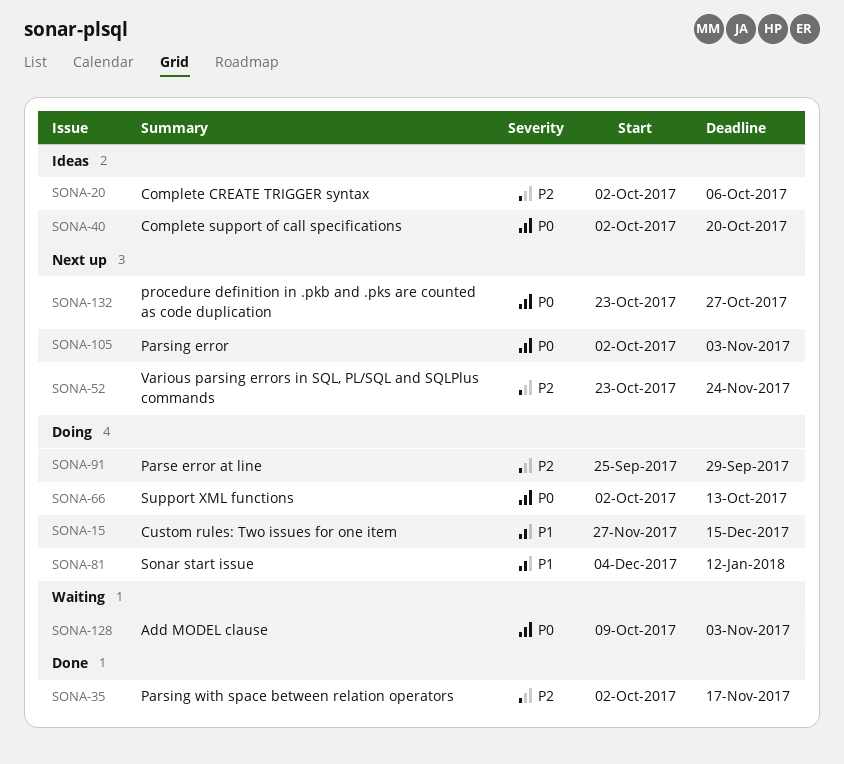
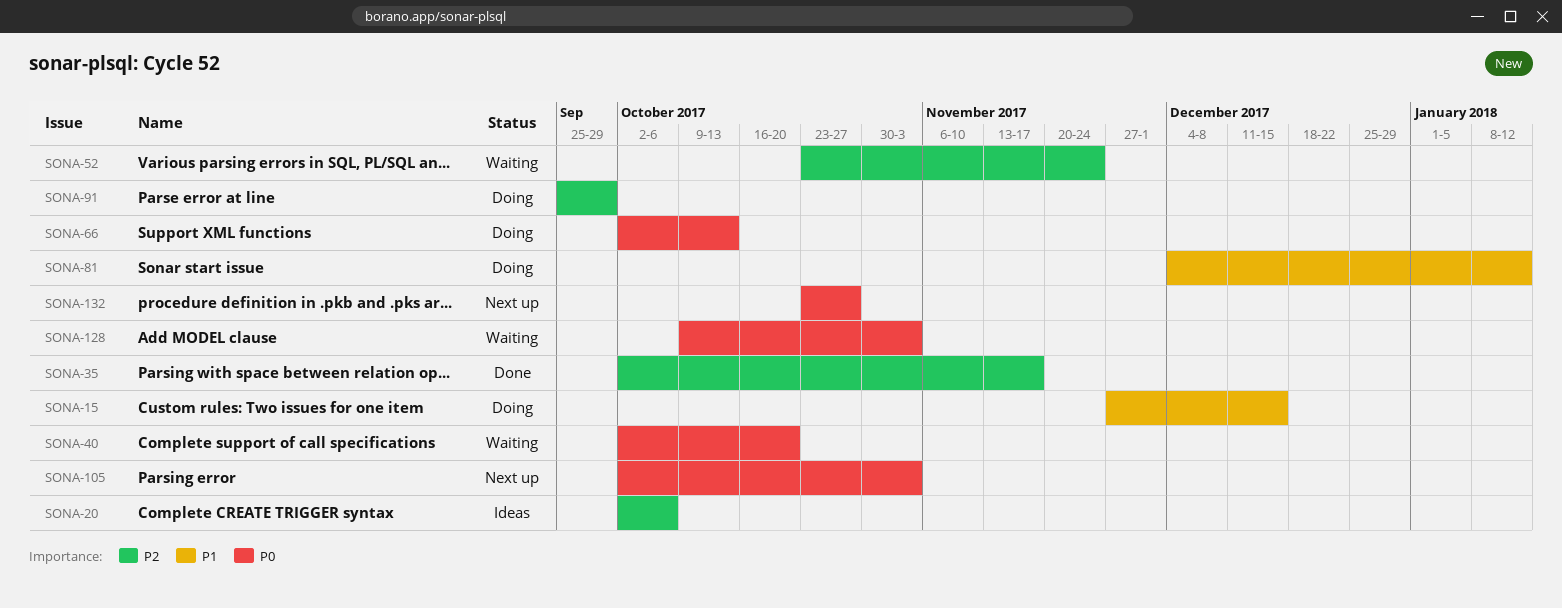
SONA-40, status: Ideas -> Waiting
SONA-52, status: Next up -> Waiting

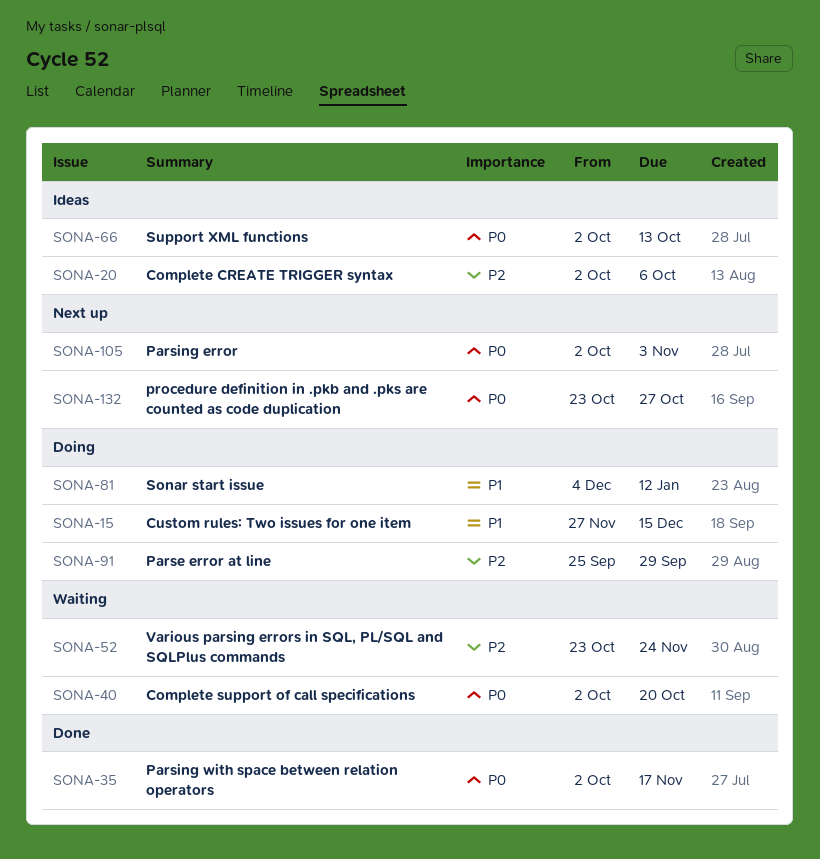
SONA-35, priority: P2 -> P0
SONA-66, status: Doing -> Ideas
SONA-128: present -> none

